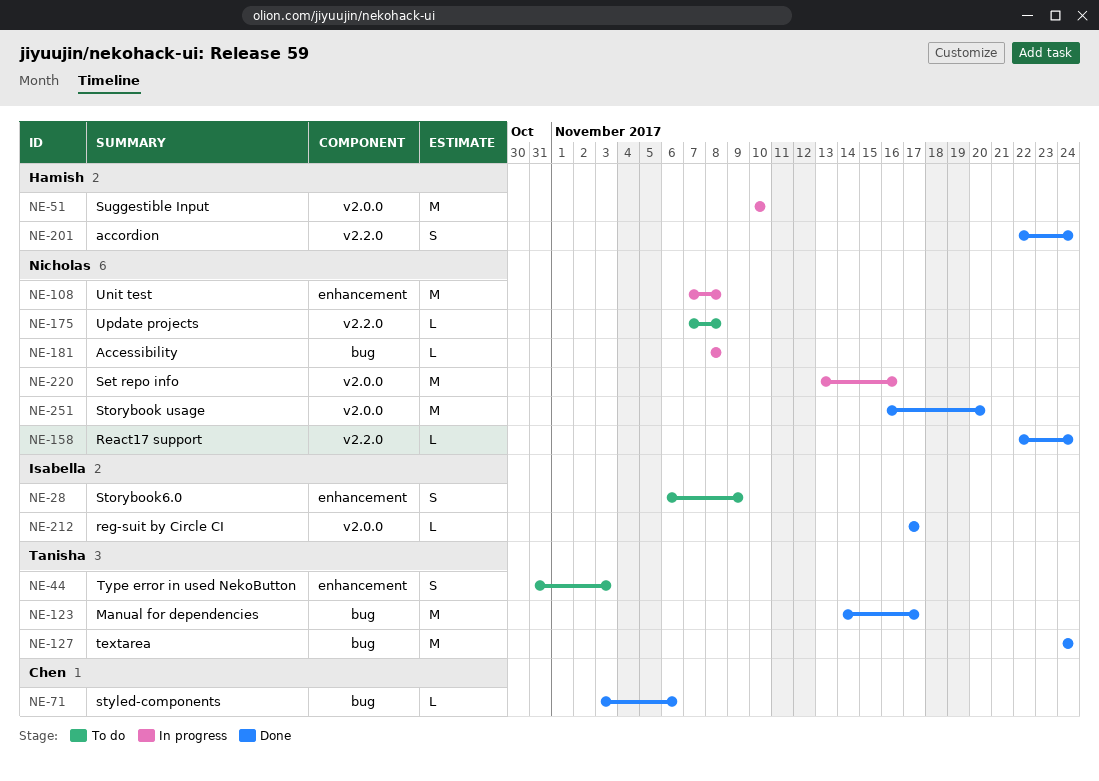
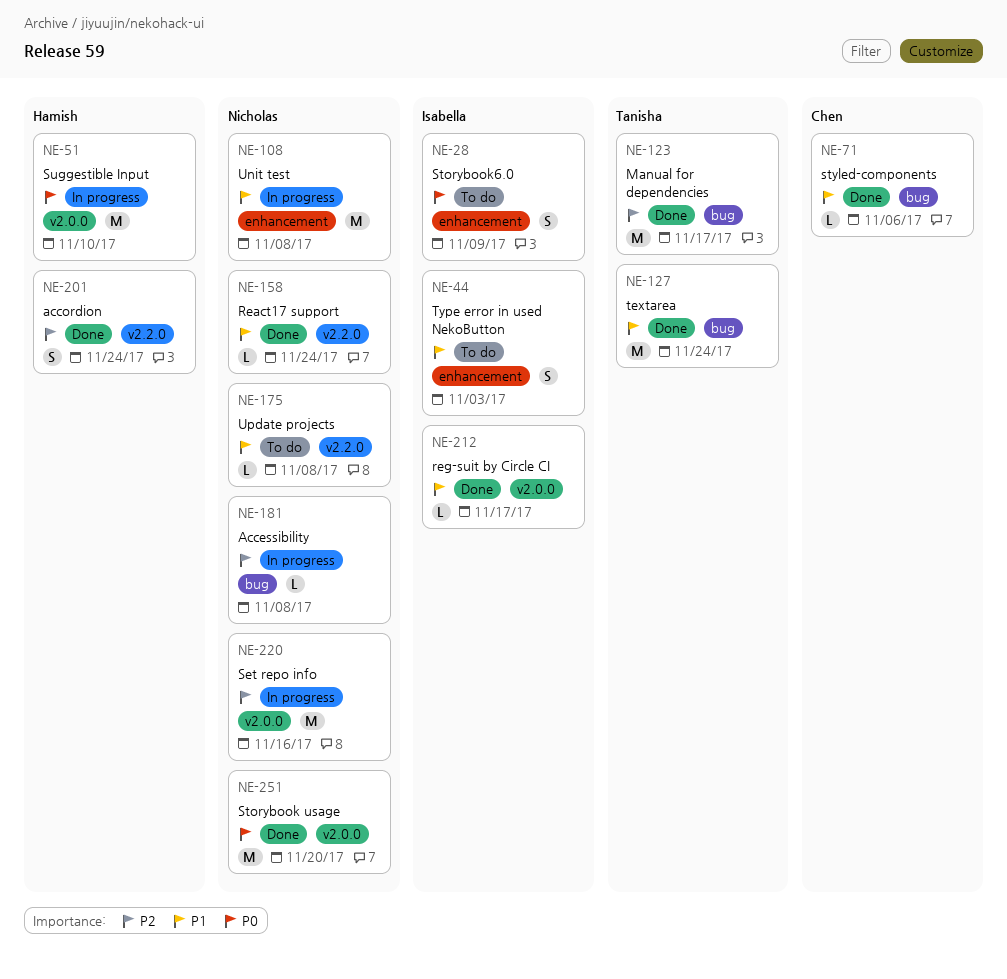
NE-44, owner: Tanisha -> Isabella

